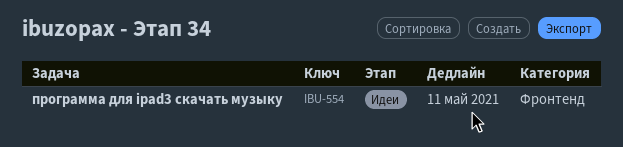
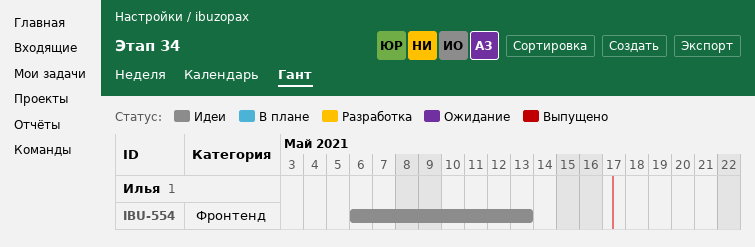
IBU-554, due: May 11 -> May 13

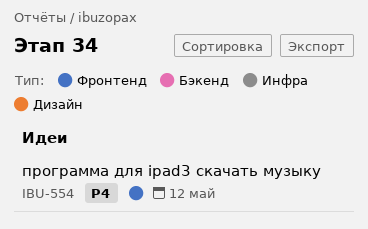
IBU-554, due: May 13 -> May 12

